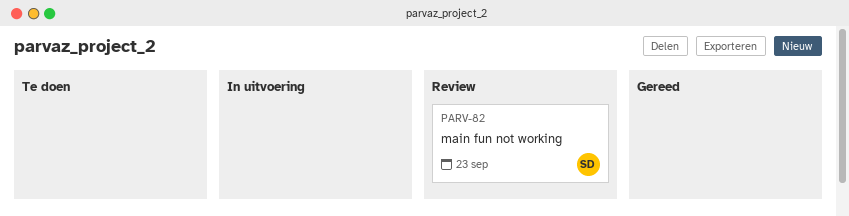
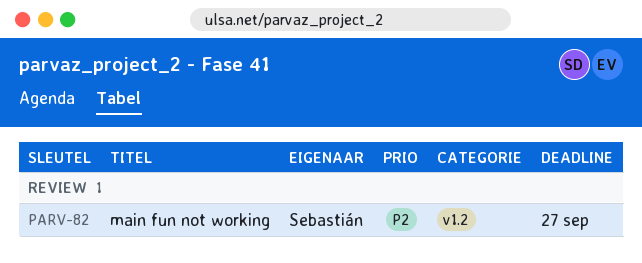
PARV-82, due: Sep 23 -> Sep 27

